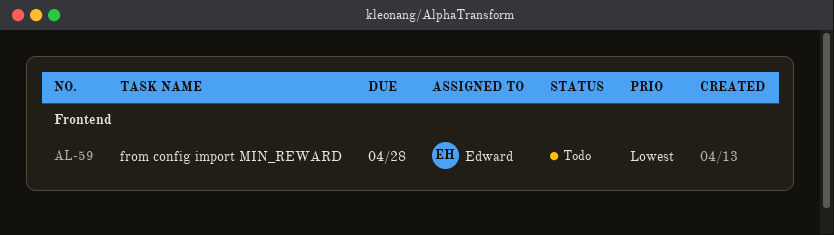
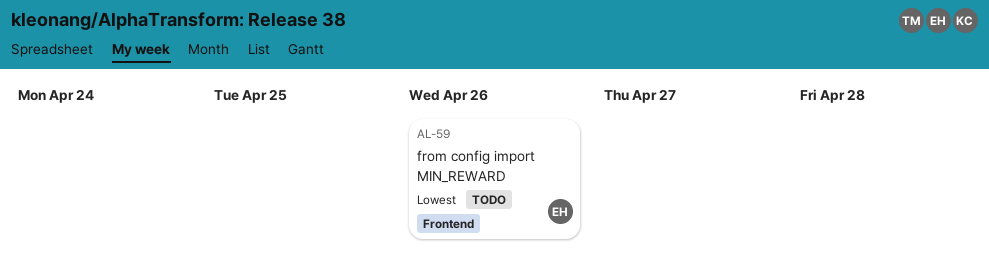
AL-59, due: Apr 28 -> Apr 26

